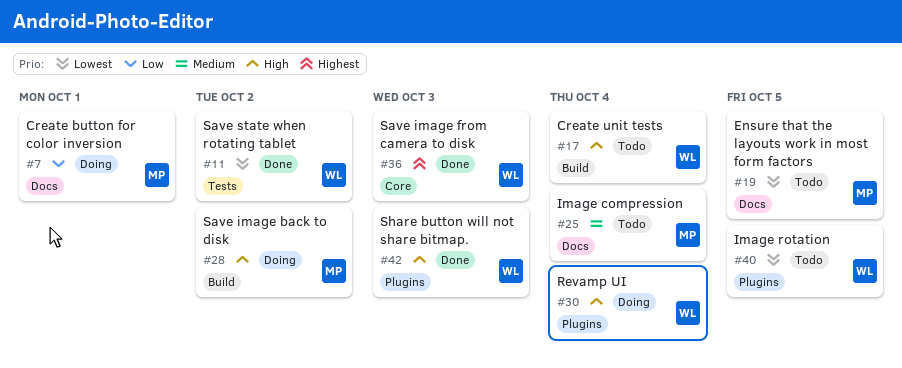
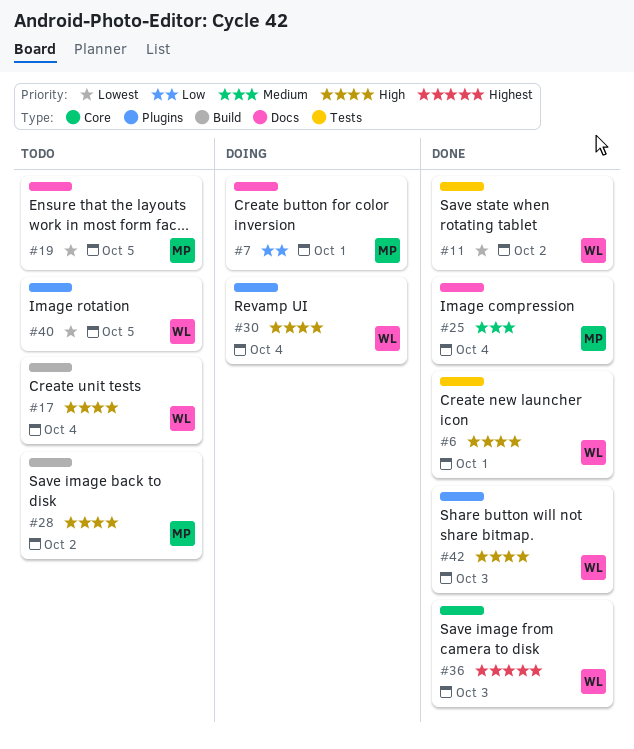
#6: none -> present
#25, status: Todo -> Done
#28, status: Doing -> Todo

